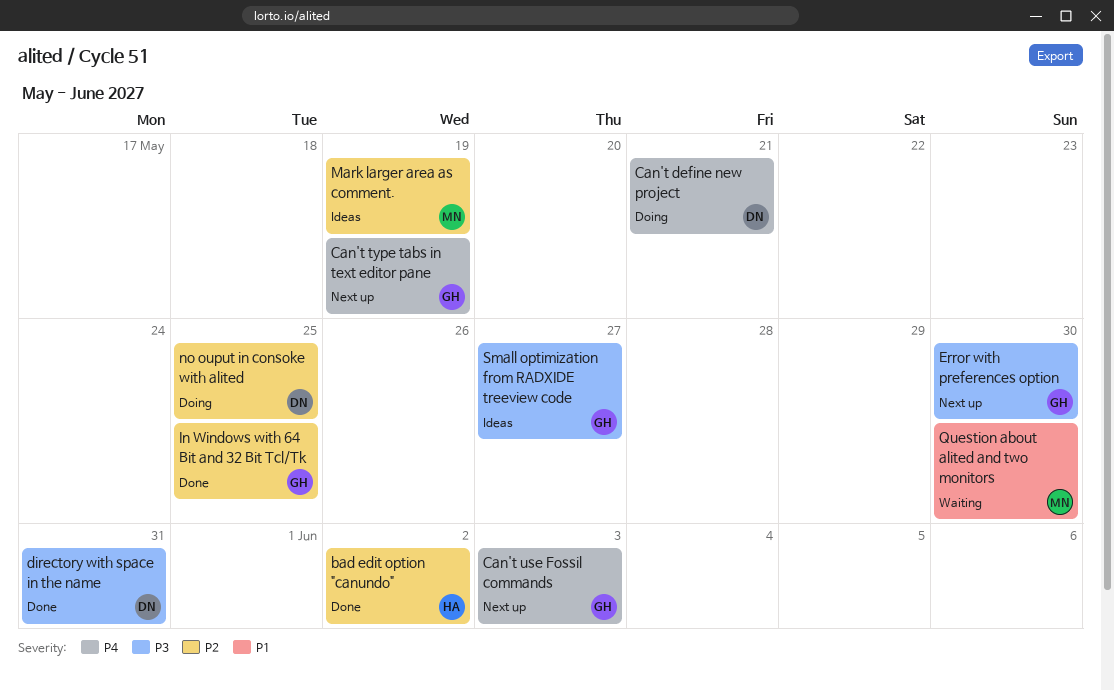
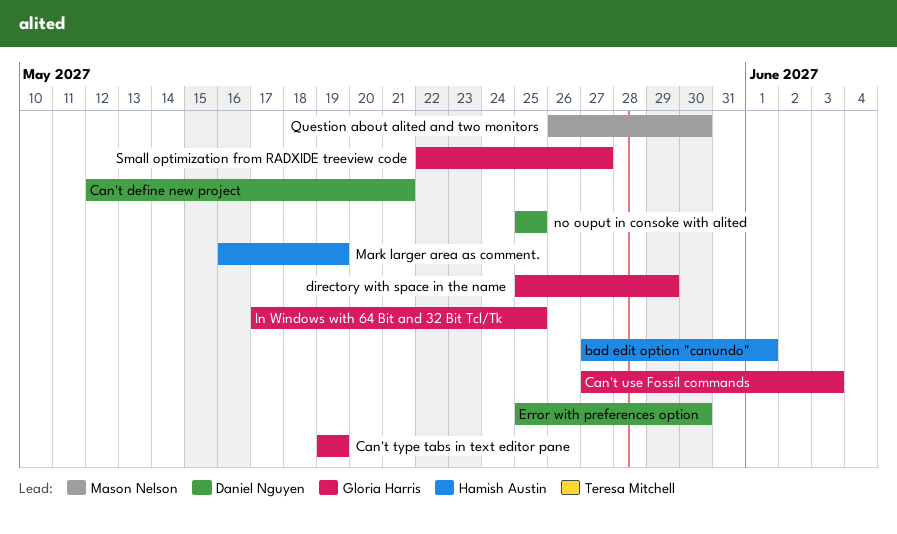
bad edit option "canundo", due: Jun 2 -> Jun 1
directory with space in the name, owner: Daniel Nguyen -> Gloria Harris
directory with space in the name, due: May 31 -> May 29
Error with preferences option, owner: Gloria Harris -> Daniel Nguyen
Mark larger area as comment., owner: Mason Nelson -> Hamish Austin

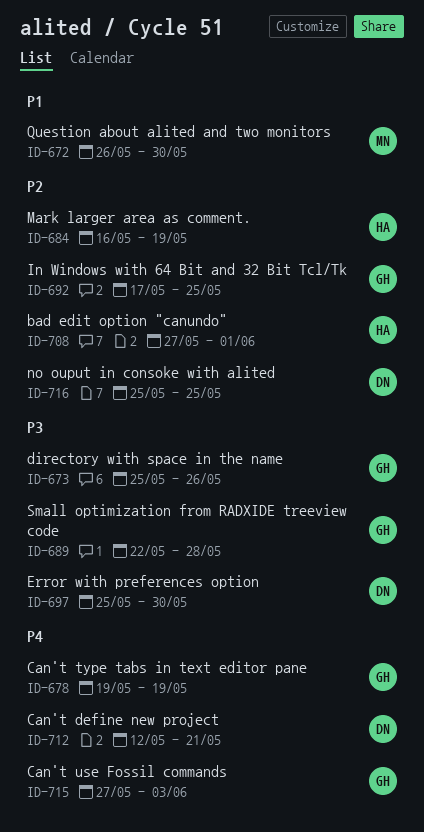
directory with space in the name, due: May 29 -> May 26
Small optimization from RADXIDE treeview code, due: May 27 -> May 28

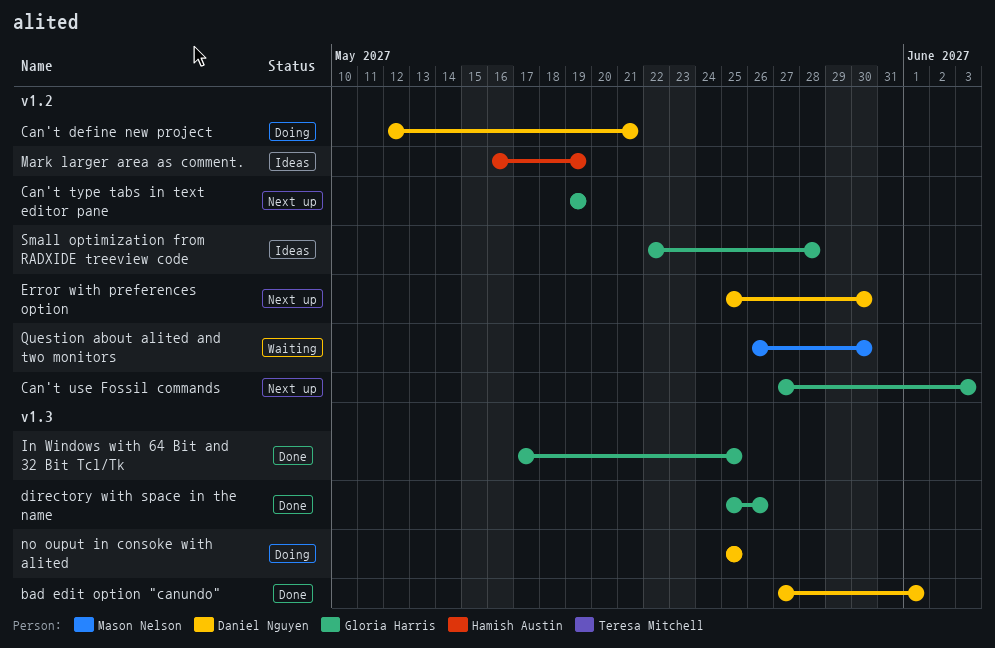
bad edit option "canundo", owner: Hamish Austin -> Daniel Nguyen

